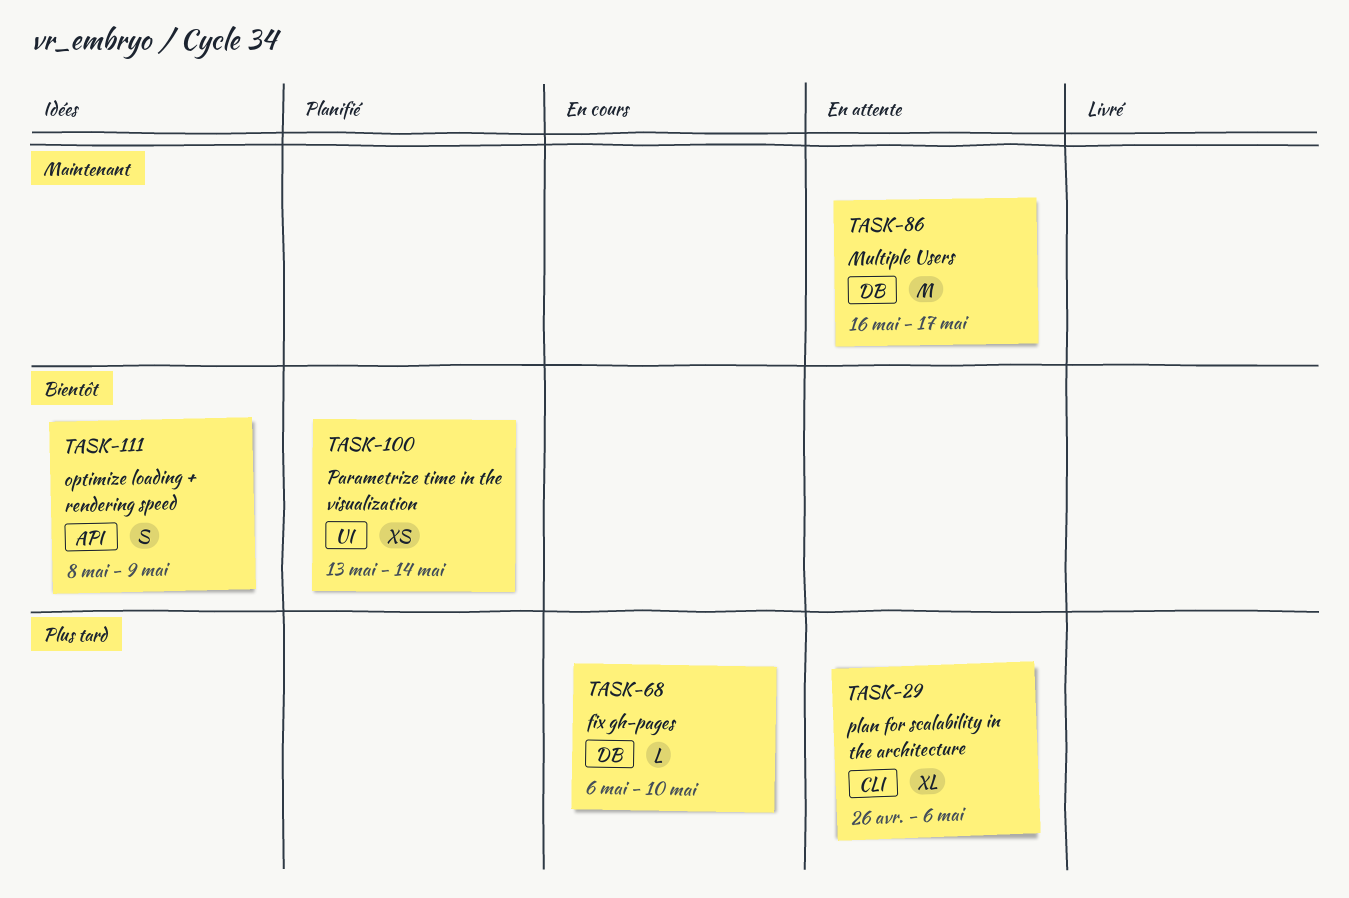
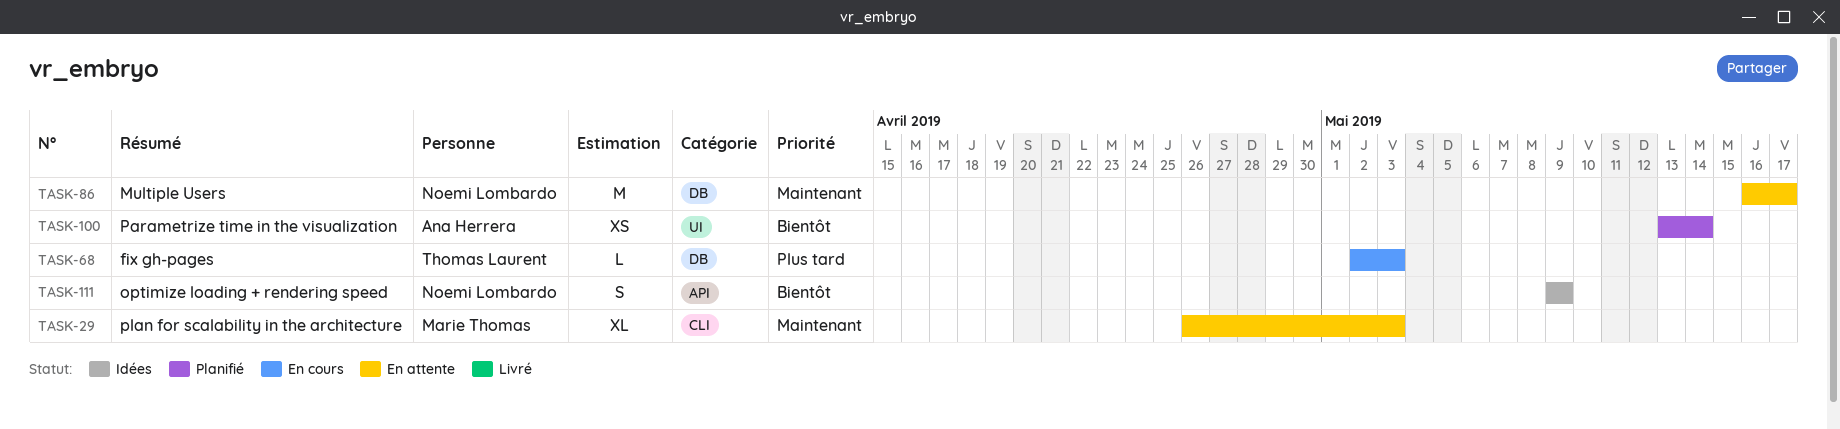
TASK-29, priority: Plus tard -> Maintenant
TASK-29, due: May 6 -> May 3
TASK-68, start: May 6 -> May 2
TASK-68, due: May 10 -> May 3
TASK-111, start: May 8 -> May 9

